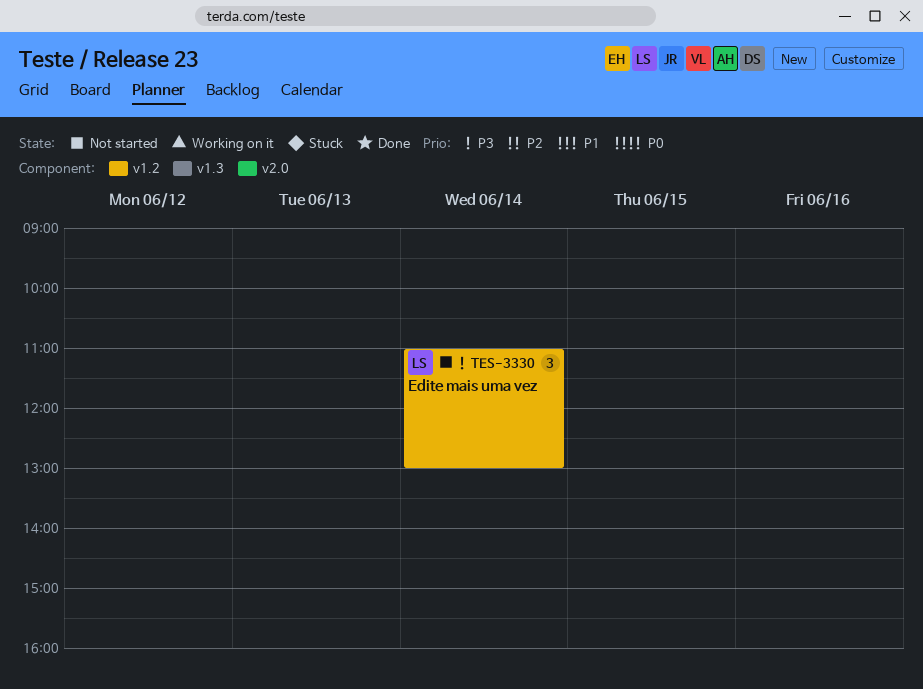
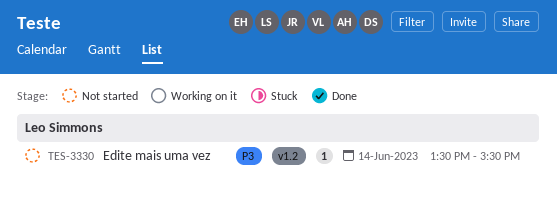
TES-3330, estimate: 3 -> 1
TES-3330, begins: 11:00 -> 13:30
TES-3330, ends: 13:00 -> 15:30

